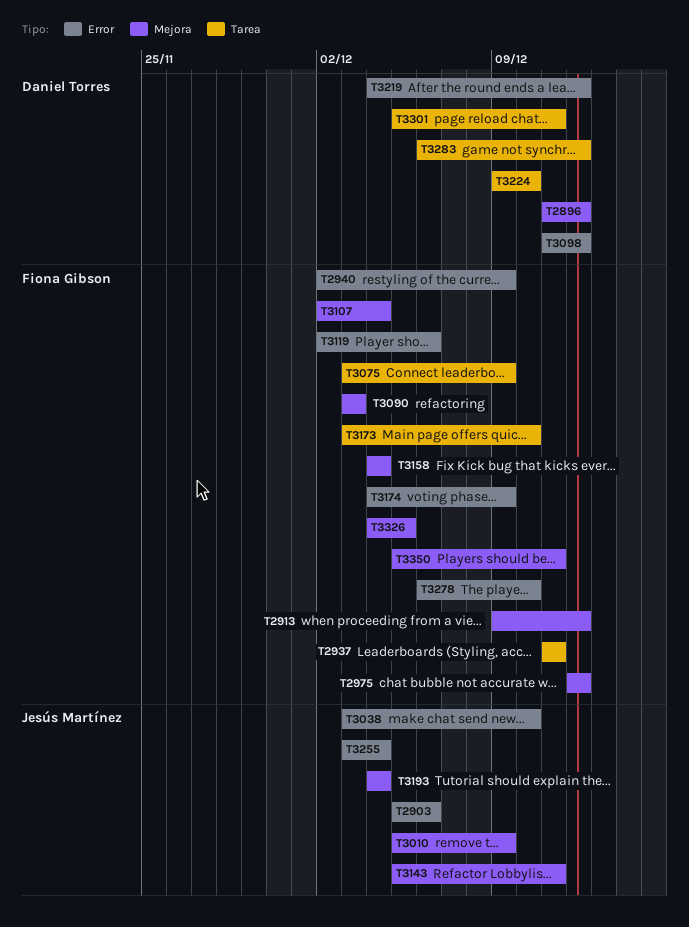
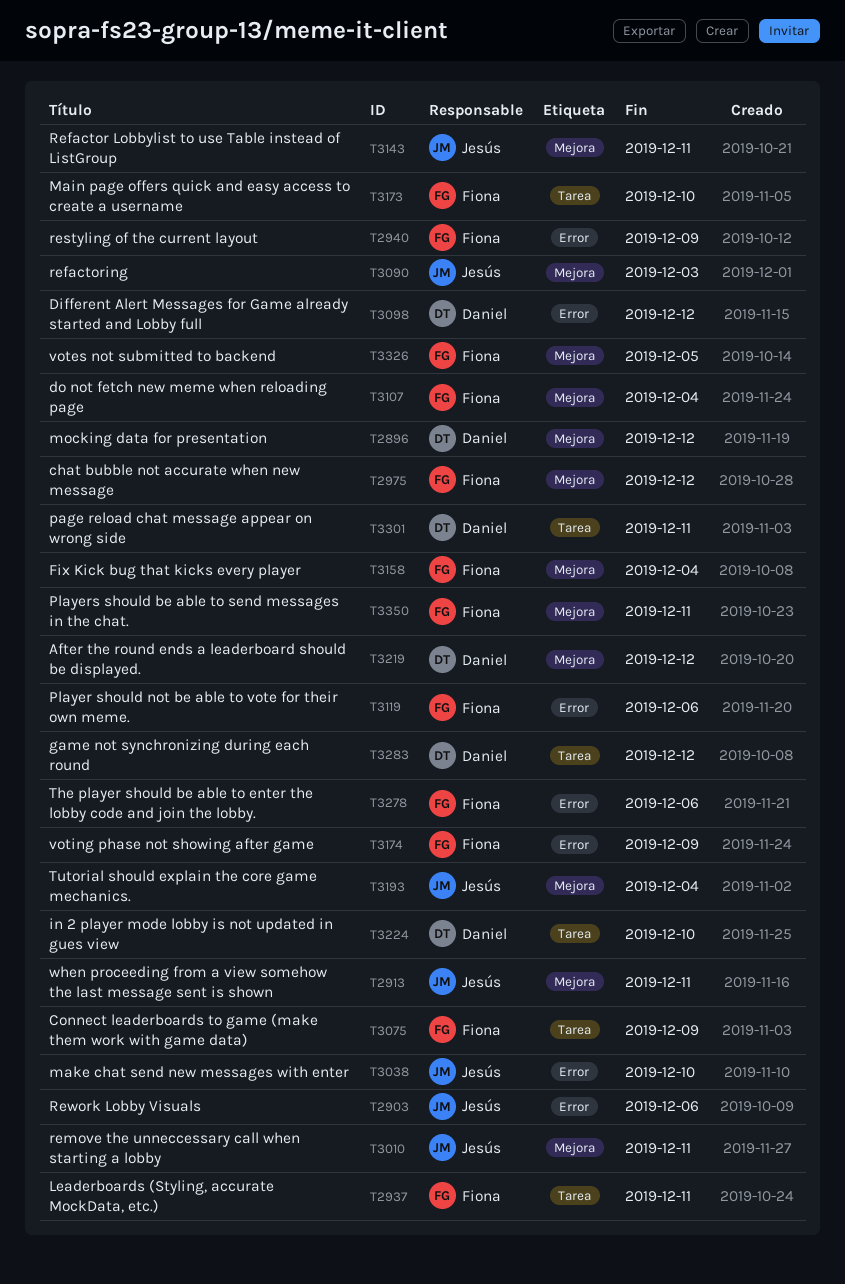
T2913, owner: Fiona Gibson -> Jesús Martínez
T2913, due: Dec 12 -> Dec 11
T3010, due: Dec 9 -> Dec 11
T3090, owner: Fiona Gibson -> Jesús Martínez
T3219, label: Error -> Mejora
T3255: present -> none
T3278, due: Dec 10 -> Dec 6

